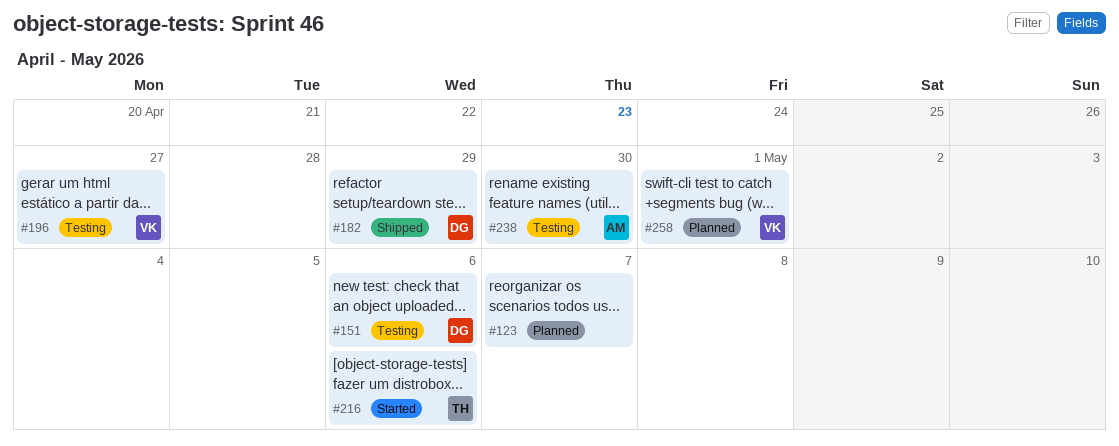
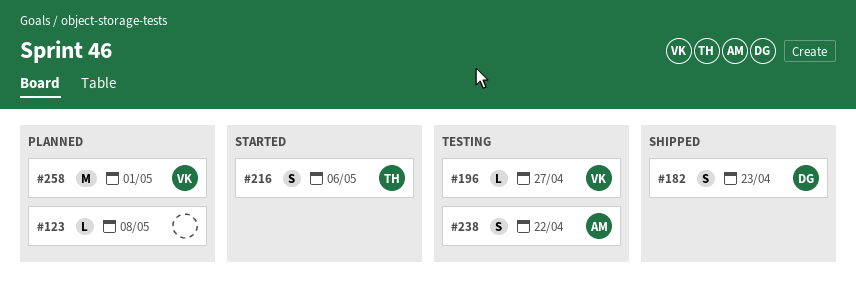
#123, due: May 7 -> May 8
#151: present -> none
#182, due: Apr 29 -> Apr 23
#238, due: Apr 30 -> Apr 22

